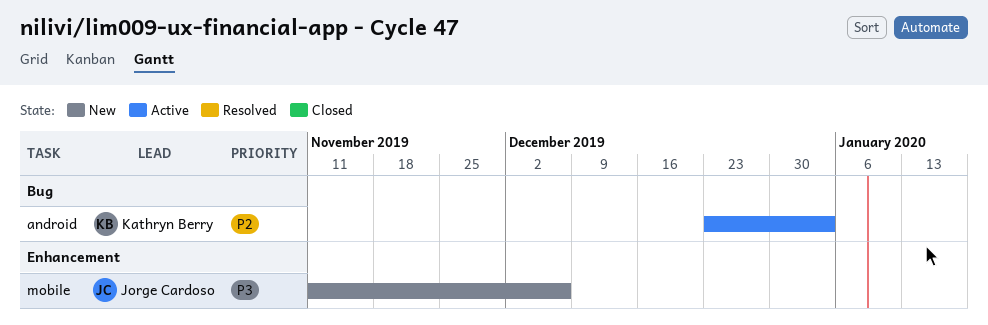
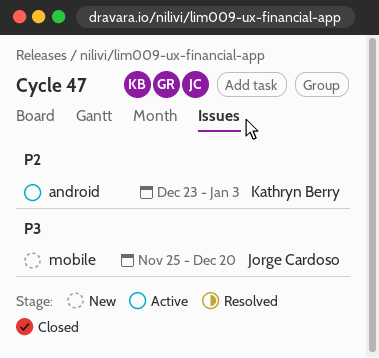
mobile, start: Nov 11 -> Nov 25
mobile, due: Dec 6 -> Dec 20

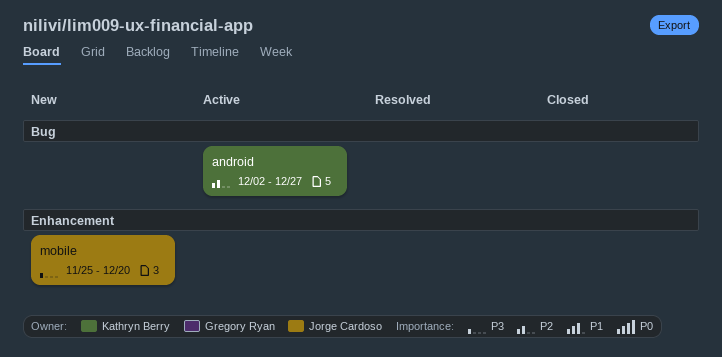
android, start: Dec 23 -> Dec 2
android, due: Jan 3 -> Dec 27

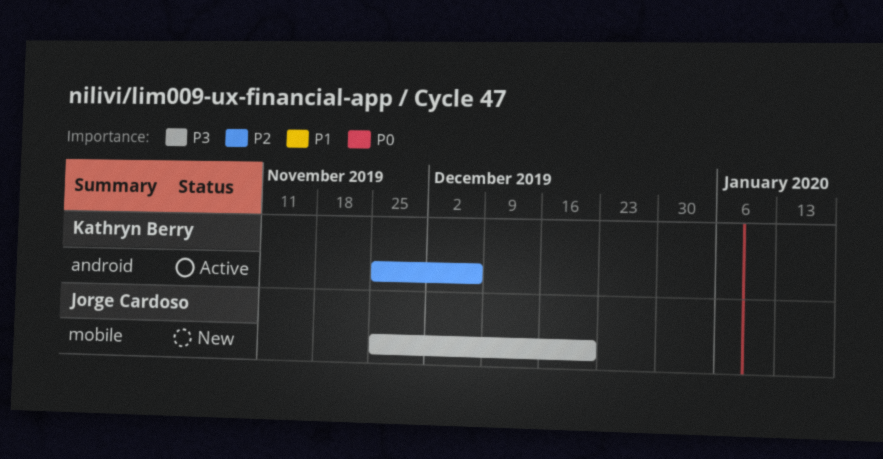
android, start: Dec 2 -> Nov 25
android, due: Dec 27 -> Dec 6

